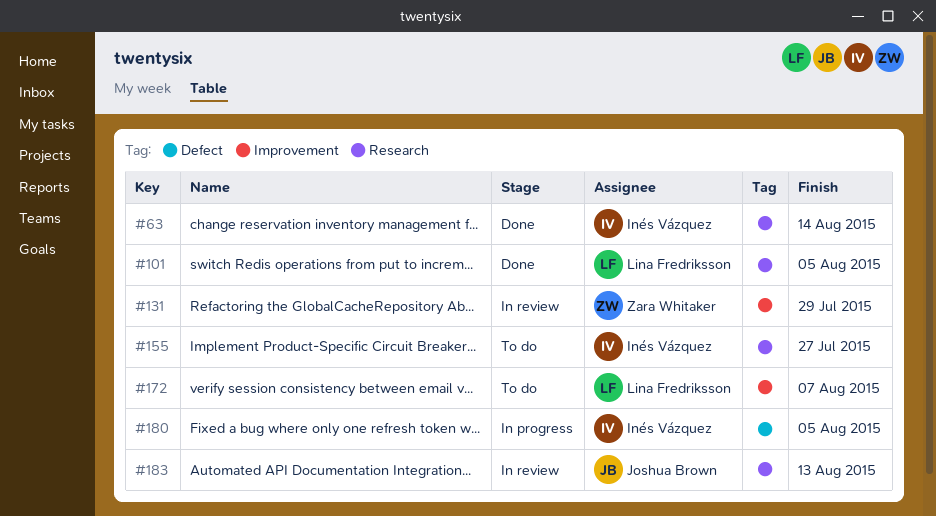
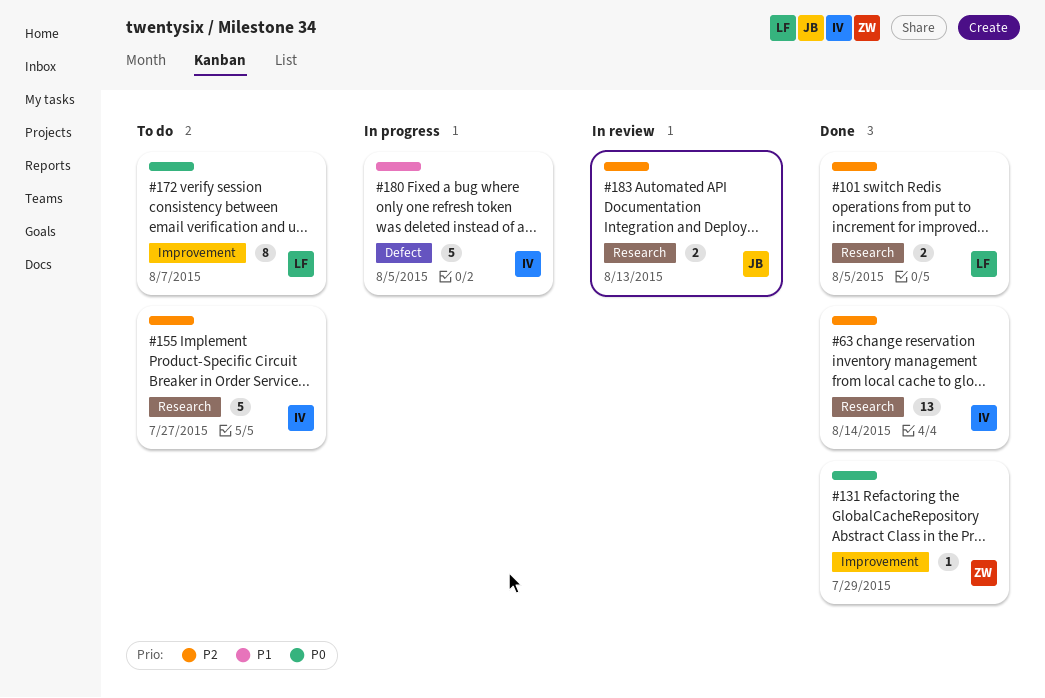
#131, status: In review -> Done

